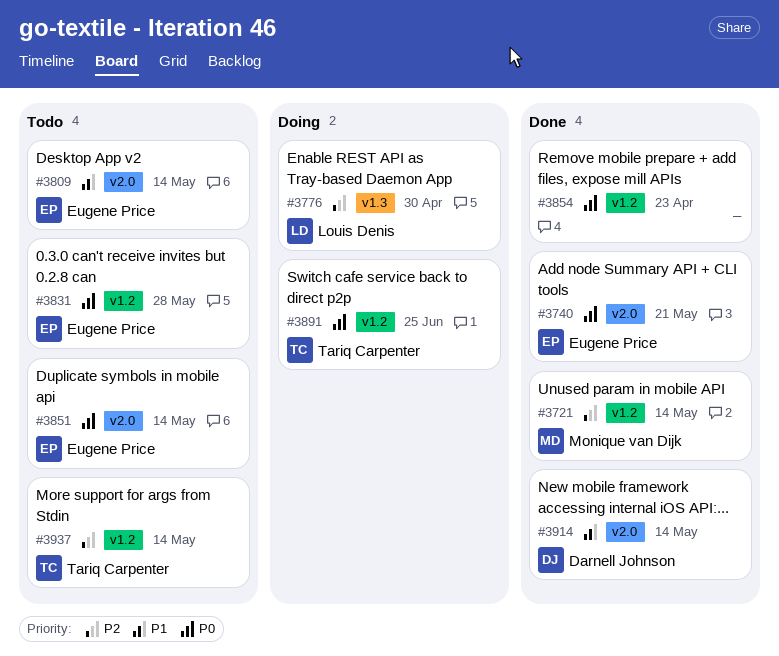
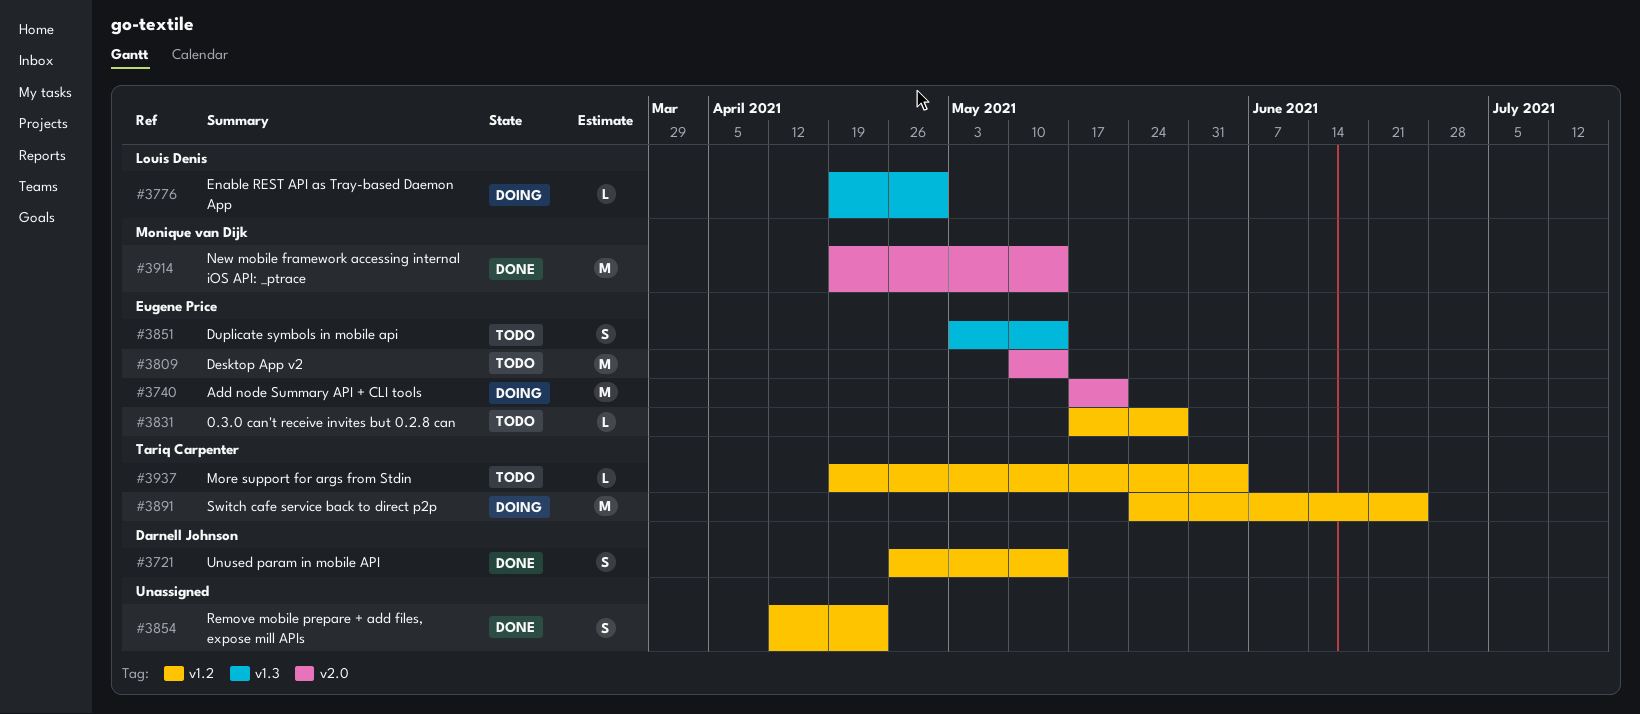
#3721, owner: Monique van Dijk -> Darnell Johnson
#3740, status: Done -> Doing
#3851, label: v2.0 -> v1.3
#3914, owner: Darnell Johnson -> Monique van Dijk
#3937, due: May 14 -> Jun 4

